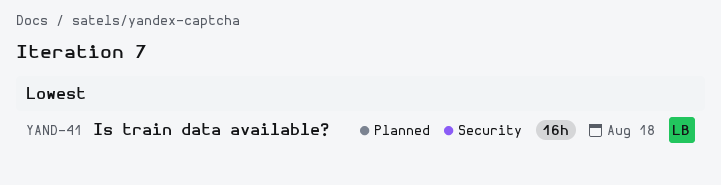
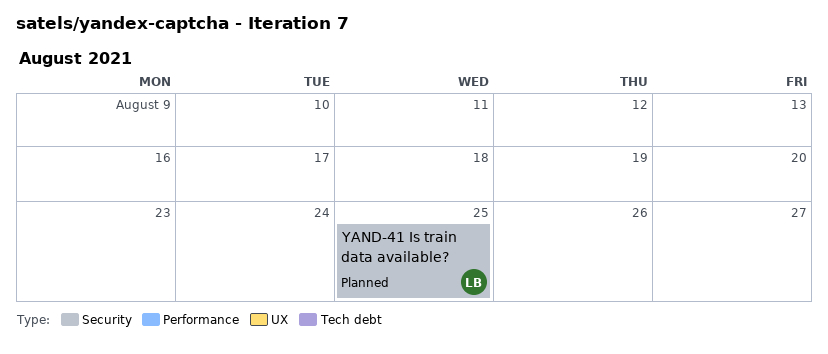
YAND-41, due: Aug 18 -> Aug 25

